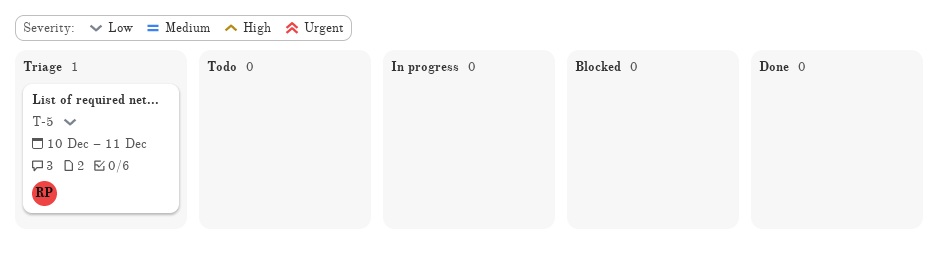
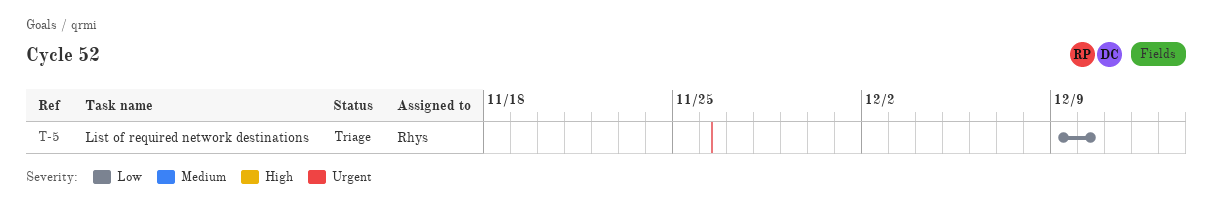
T-5, start: Dec 10 -> Dec 9
T-5, due: Dec 11 -> Dec 10

